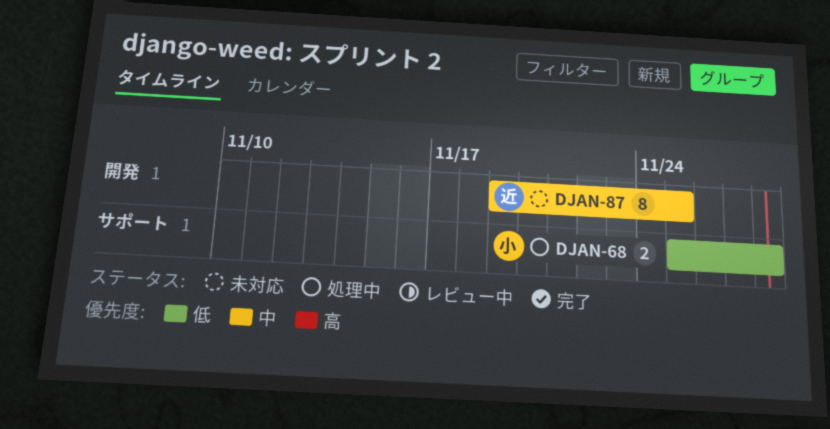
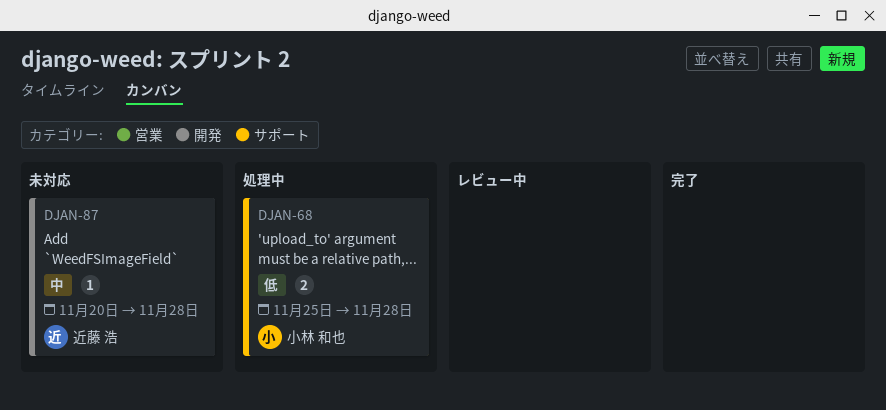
DJAN-87, estimate: 8 -> 1
DJAN-87, start: Nov 19 -> Nov 20
DJAN-87, due: Nov 25 -> Nov 28

